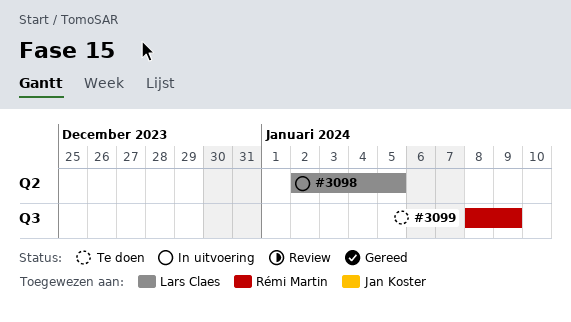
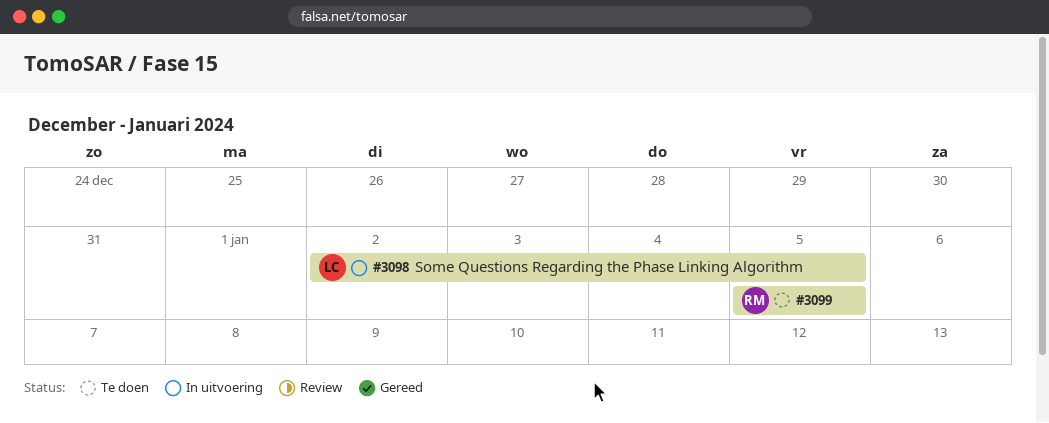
#3099, start: Jan 8 -> Jan 5
#3099, due: Jan 9 -> Jan 5

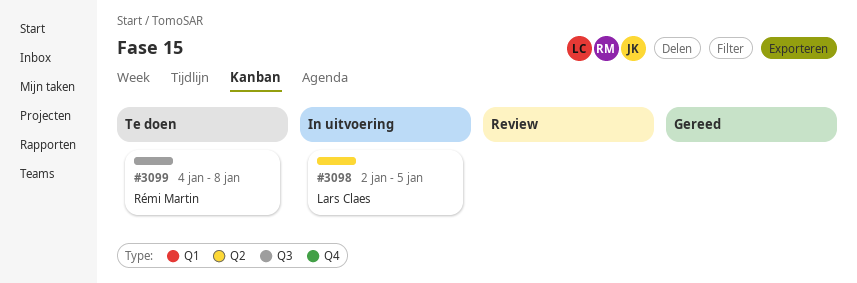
#3099, start: Jan 5 -> Jan 4
#3099, due: Jan 5 -> Jan 8

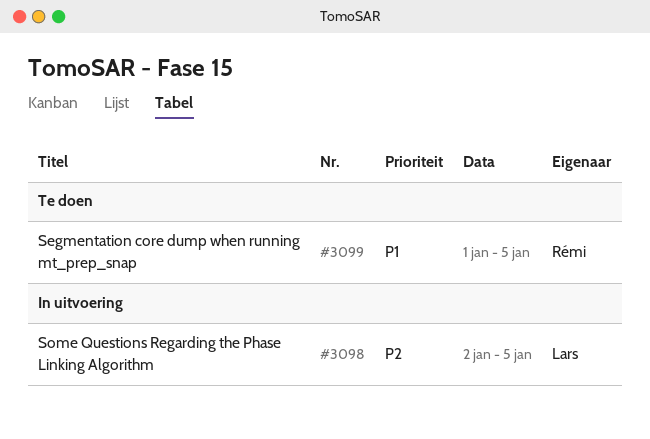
#3099, start: Jan 4 -> Jan 1
#3099, due: Jan 8 -> Jan 5

